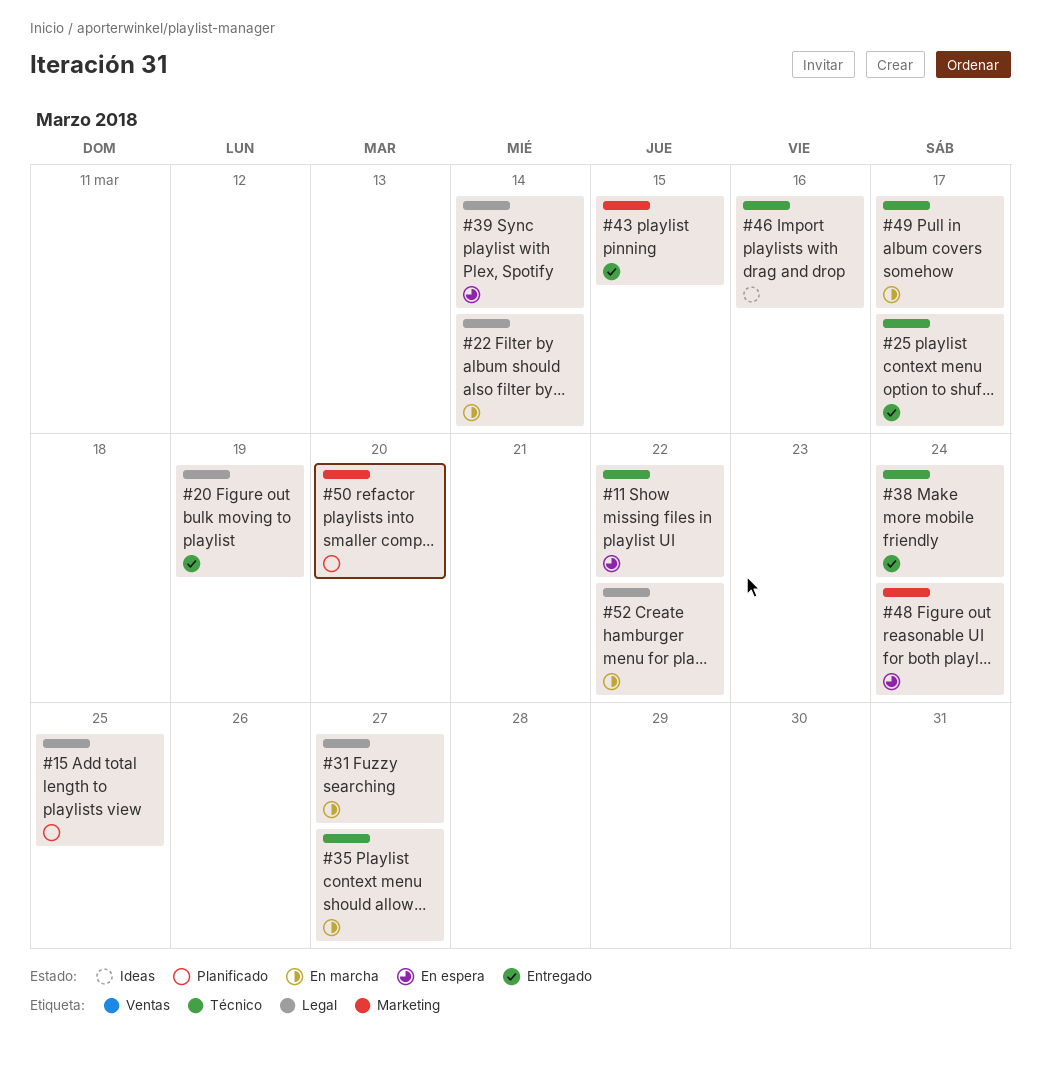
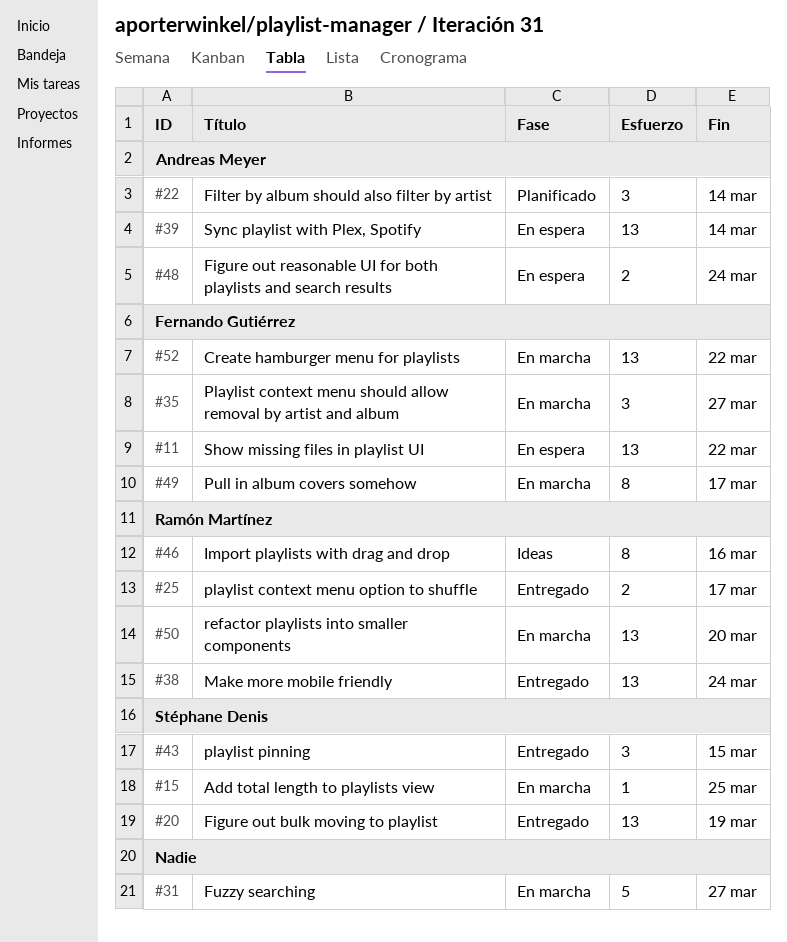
#15, status: Planificado -> En marcha
#22, status: En marcha -> Planificado
#50, status: Planificado -> En marcha

